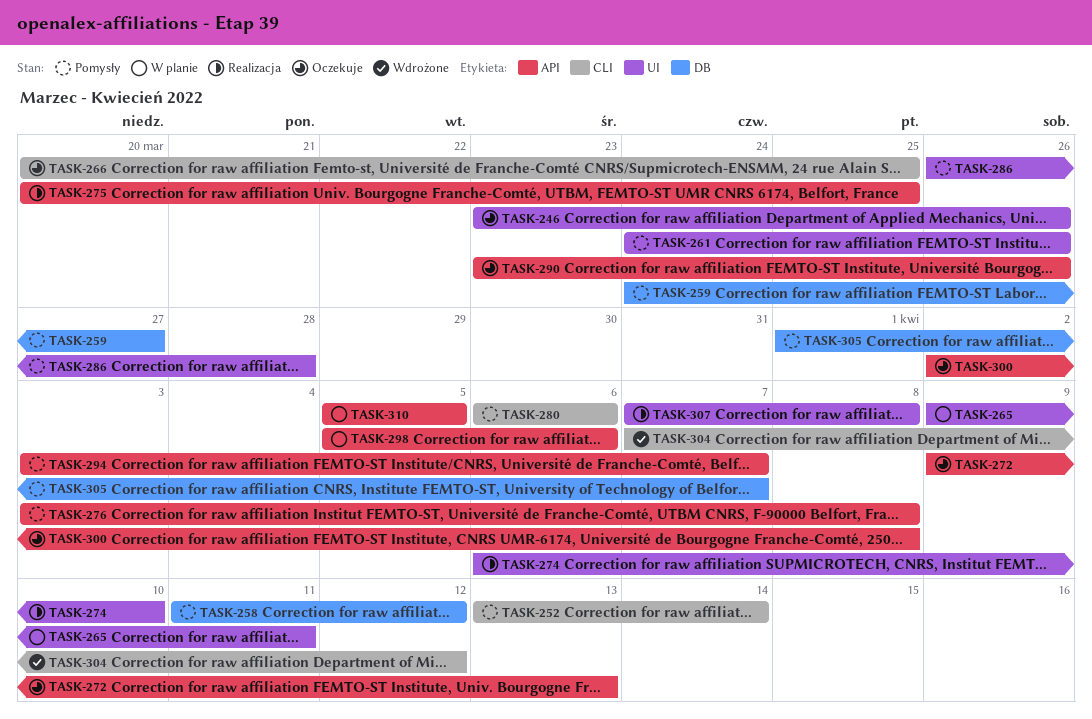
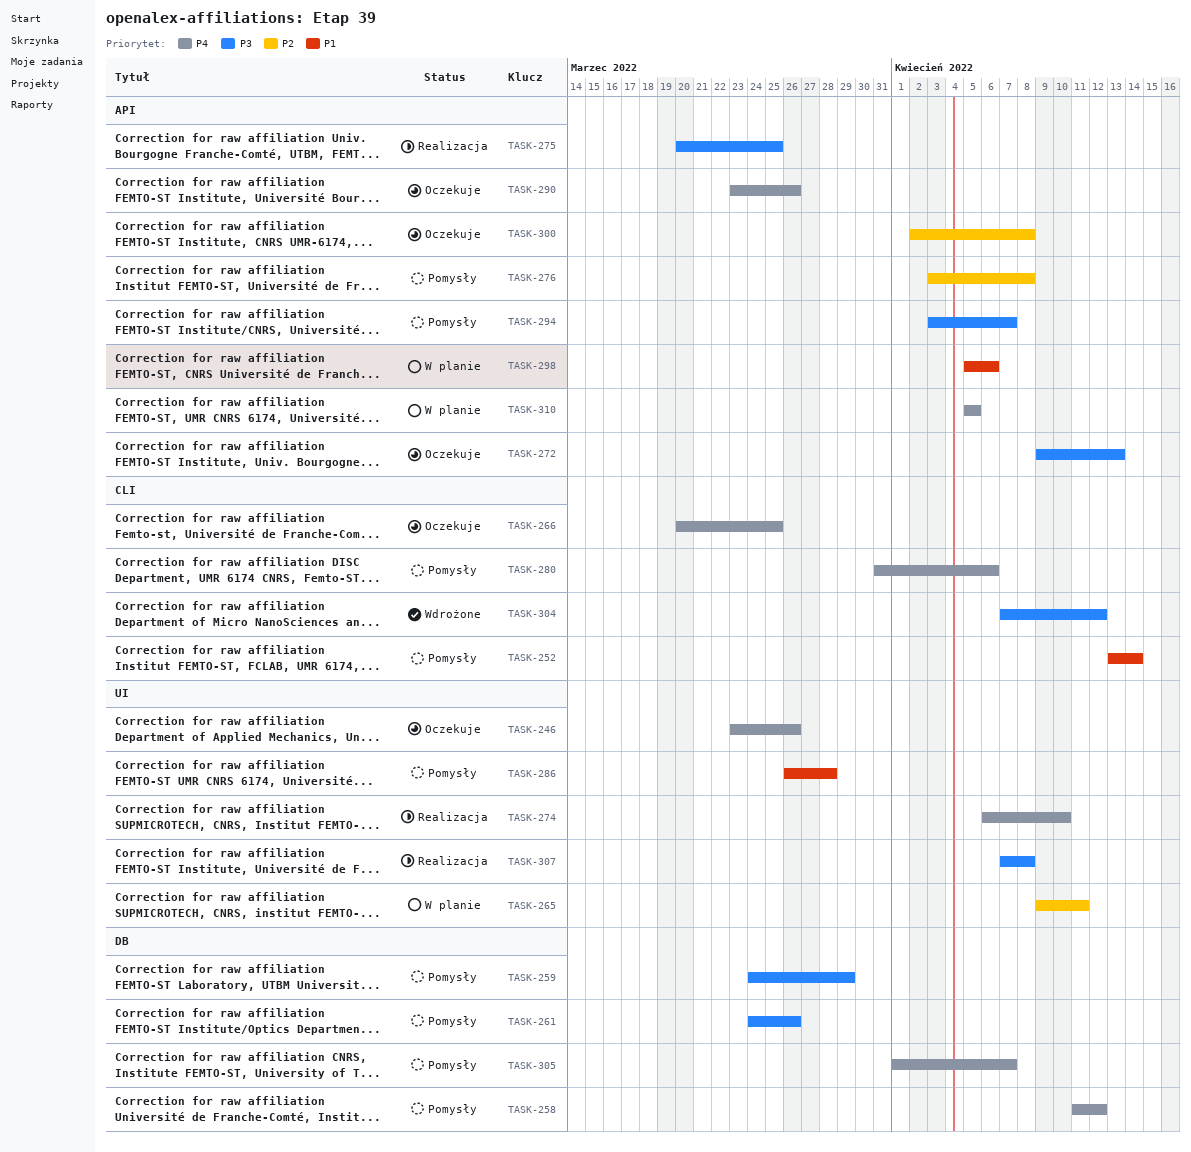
TASK-259, due: Mar 27 -> Mar 29
TASK-261, label: UI -> DB
TASK-280, start: Apr 6 -> Mar 31

